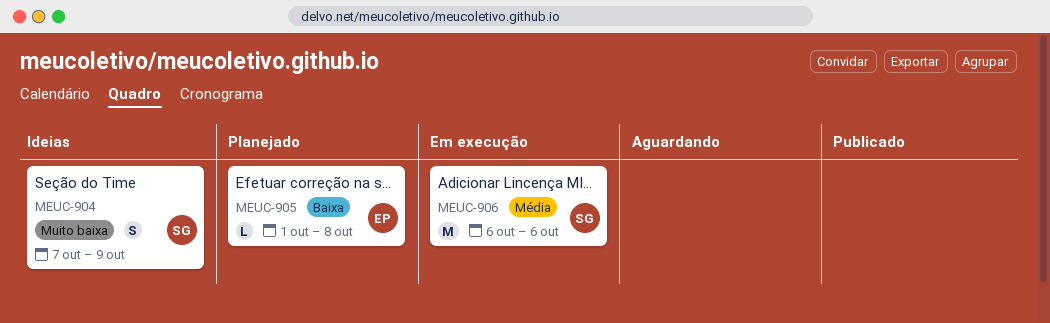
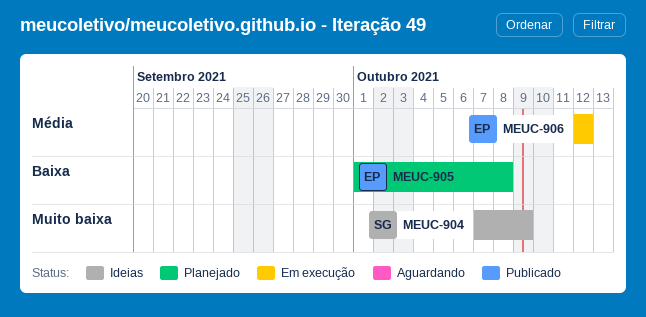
MEUC-906, owner: SG -> EP
MEUC-906, start: Oct 6 -> Oct 12
MEUC-906, due: Oct 6 -> Oct 12

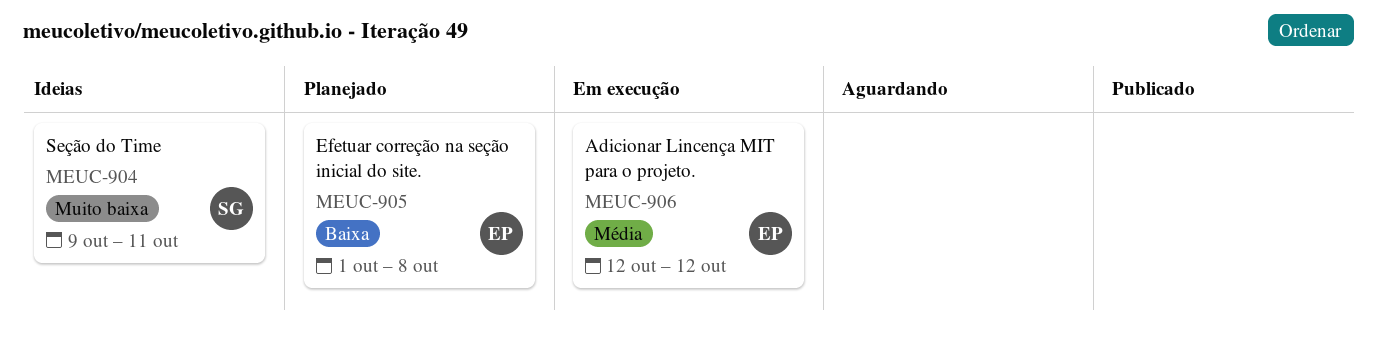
MEUC-904, start: Oct 7 -> Oct 9
MEUC-904, due: Oct 9 -> Oct 11

